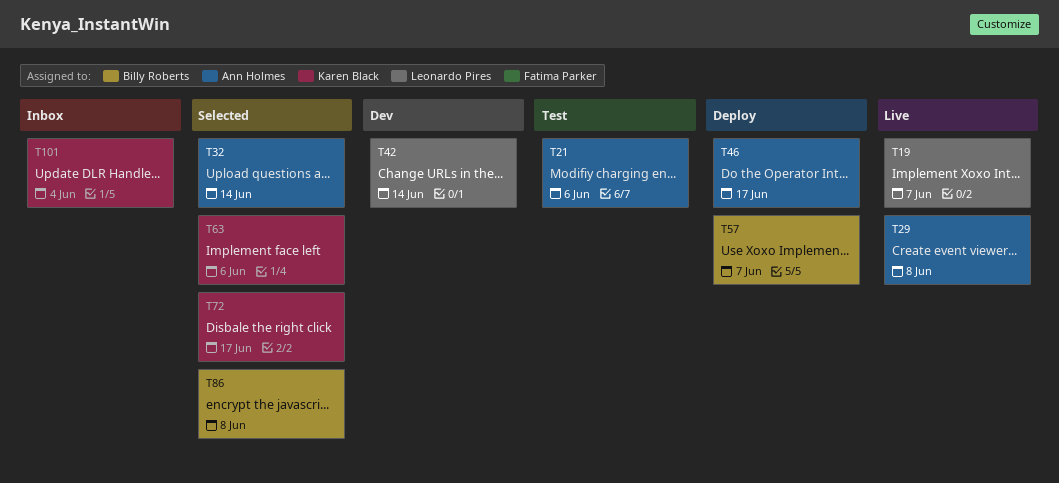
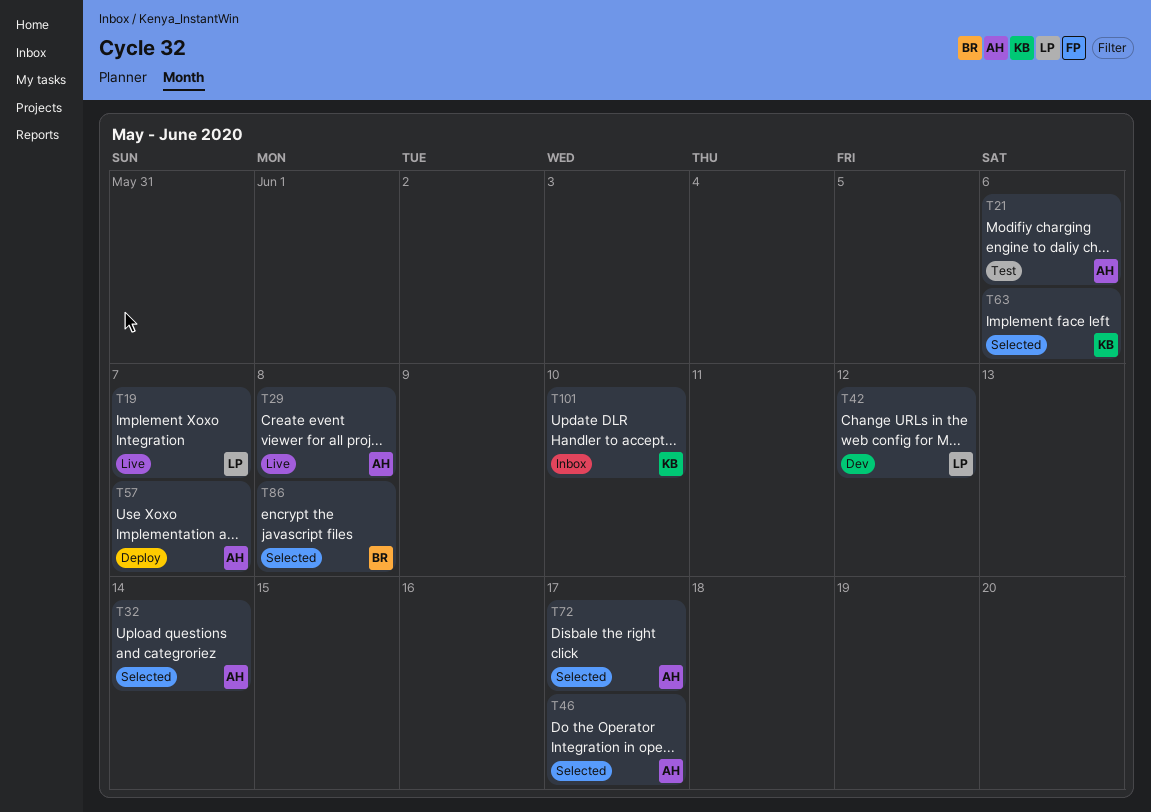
T42, due: Jun 14 -> Jun 12
T46, status: Deploy -> Selected
T57, owner: Billy Roberts -> Ann Holmes
T72, owner: Karen Black -> Ann Holmes
T101, due: Jun 4 -> Jun 10

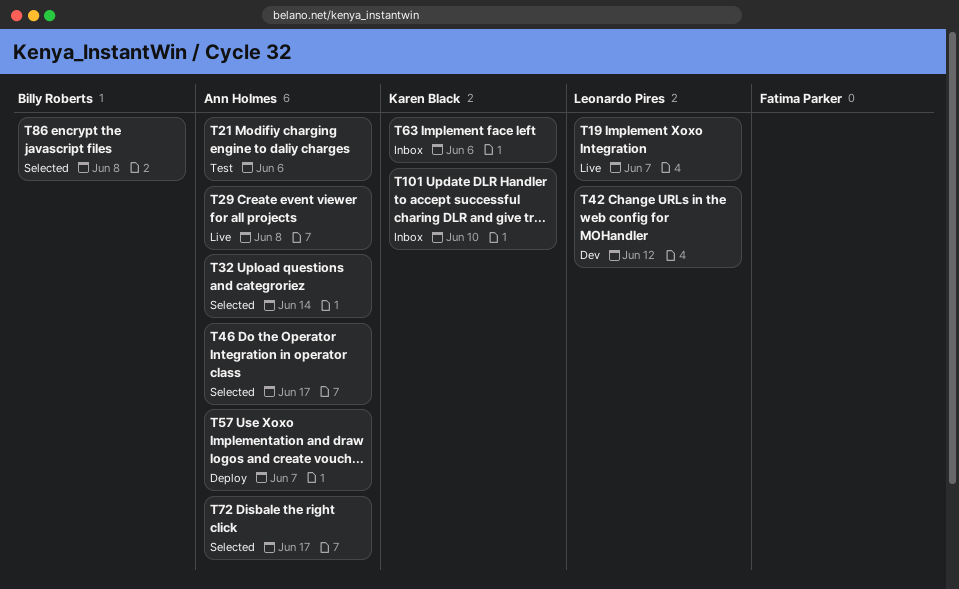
T63, status: Selected -> Inbox

